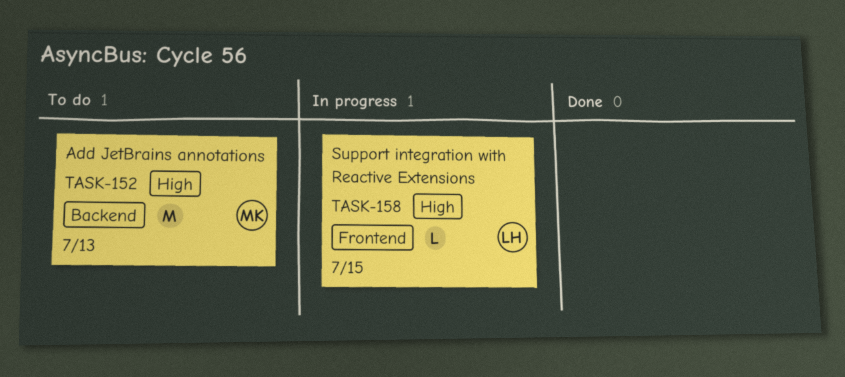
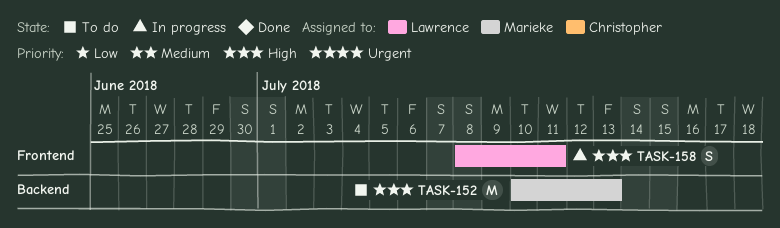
TASK-158, estimate: L -> S
TASK-158, due: Jul 15 -> Jul 11

